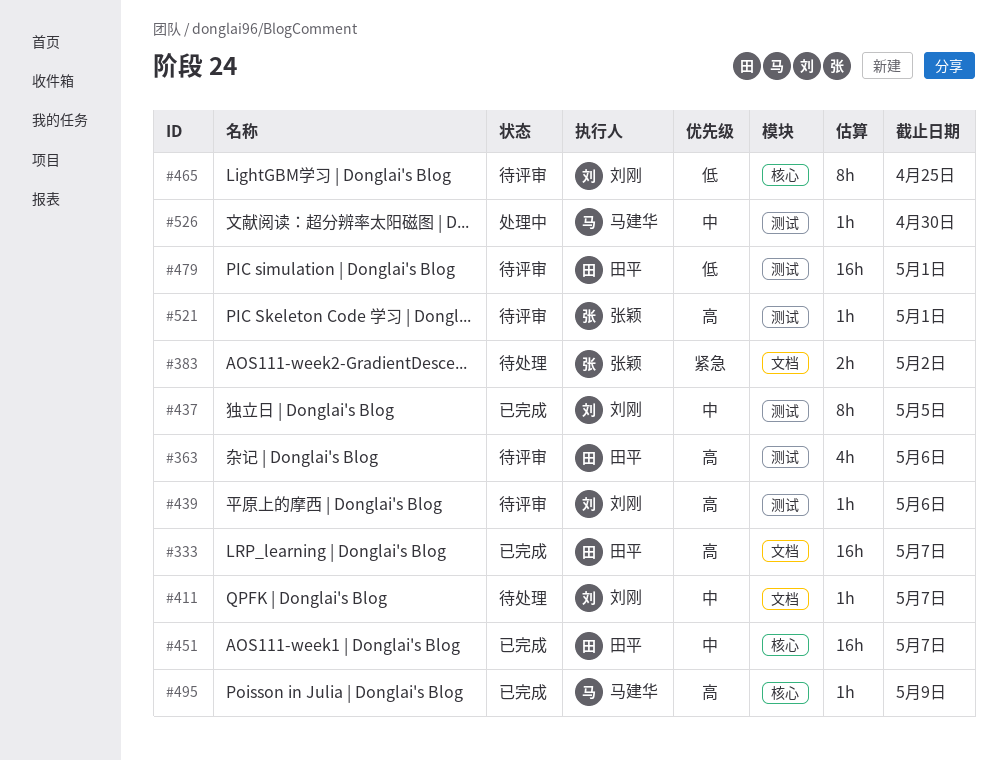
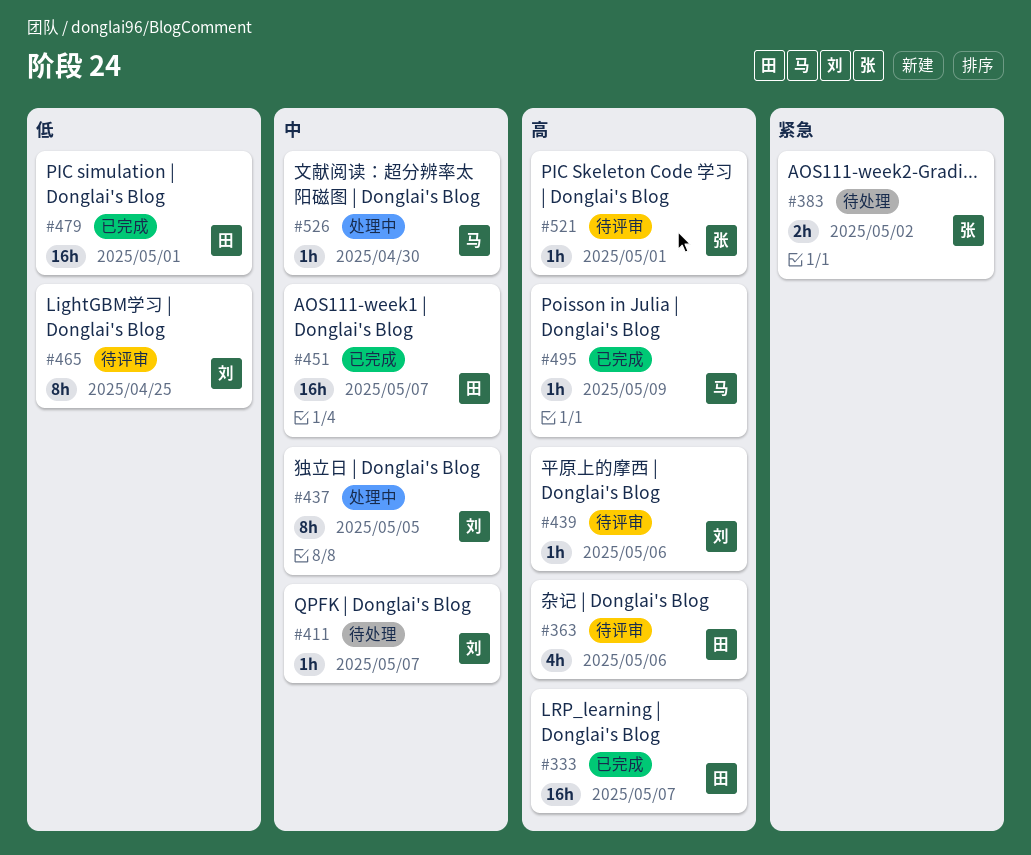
#437, status: 已完成 -> 处理中
#479, status: 待评审 -> 已完成

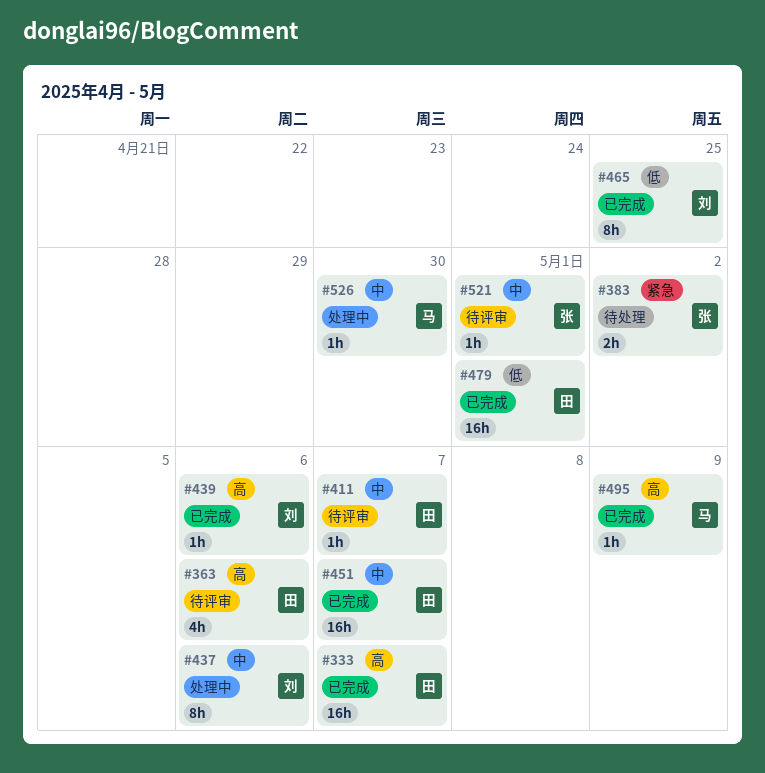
#411, status: 待处理 -> 待评审
#411, owner: 刘 -> 田
#437, due: May 5 -> May 6
#439, status: 待评审 -> 已完成
#465, status: 待评审 -> 已完成
#521, priority: 高 -> 中

